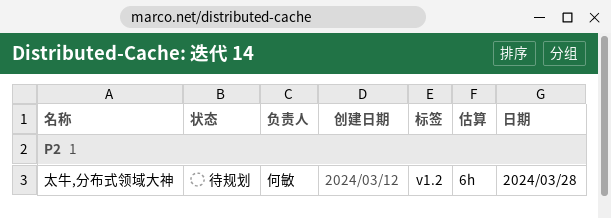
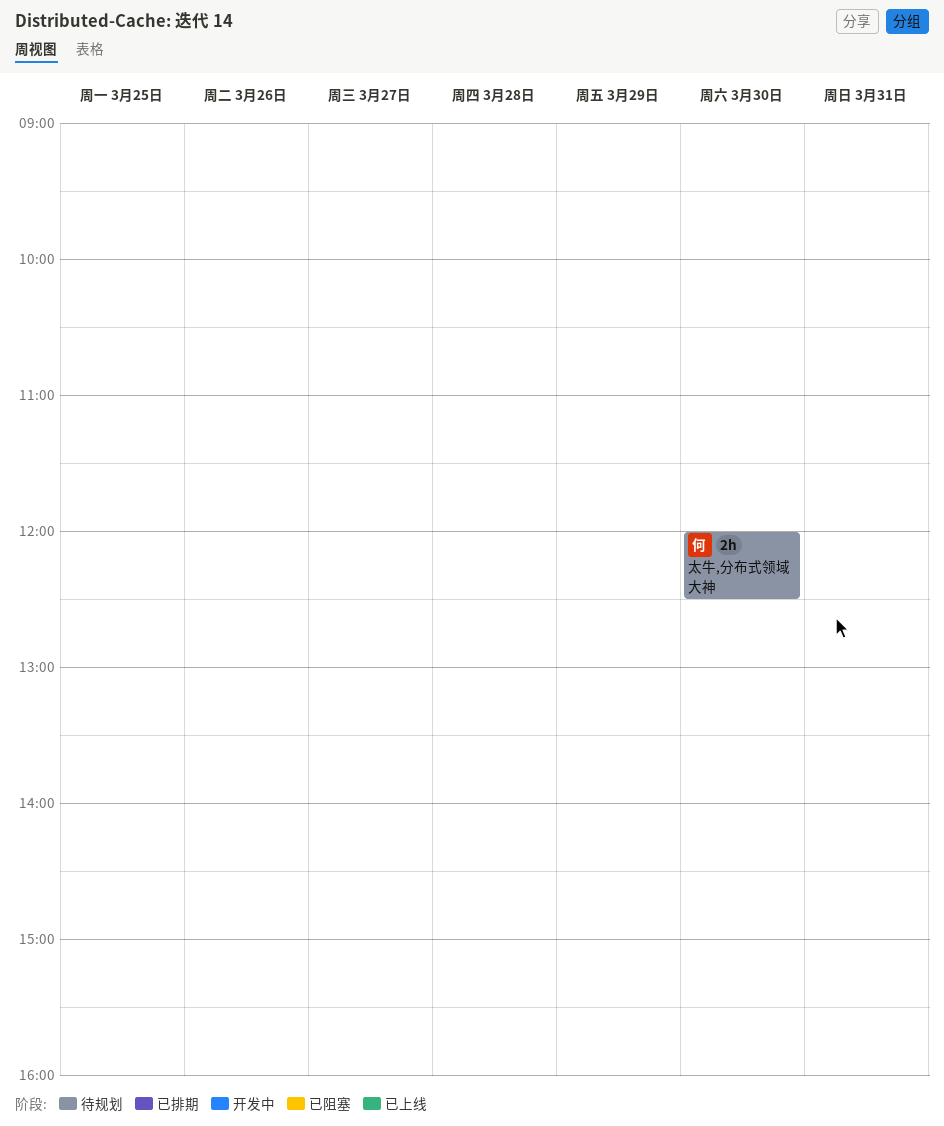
太牛,分布式领域大神, estimate: 6h -> 2h
太牛,分布式领域大神, day: Mar 28 -> Mar 30

